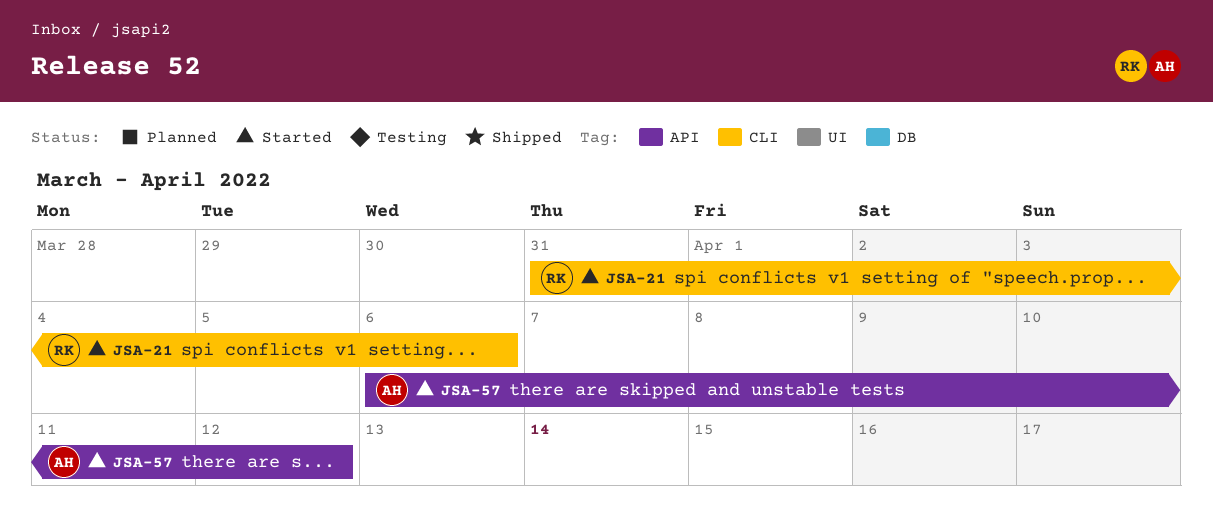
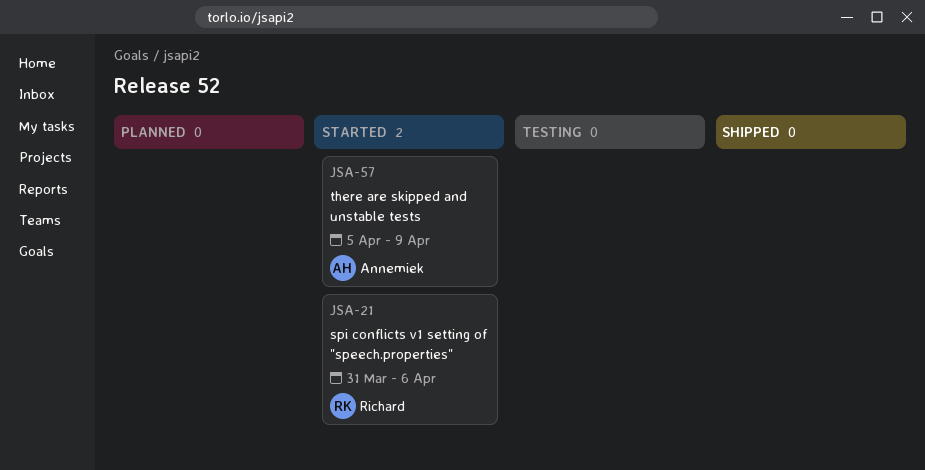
JSA-57, start: Apr 6 -> Apr 5
JSA-57, due: Apr 12 -> Apr 9

